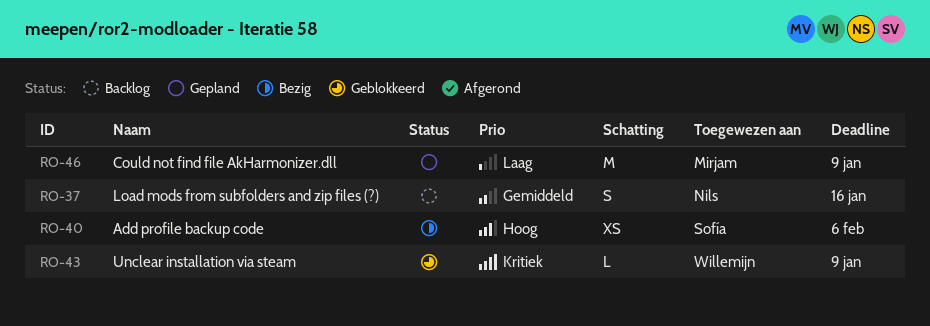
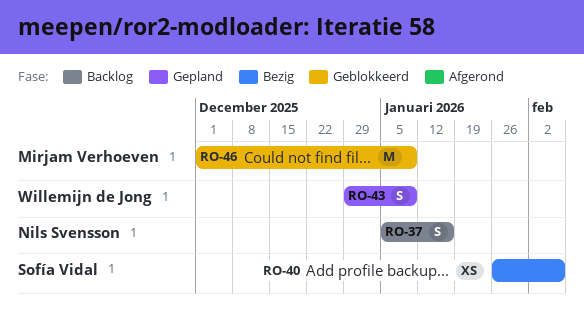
RO-43, status: Geblokkeerd -> Gepland
RO-43, estimate: L -> S
RO-46, status: Gepland -> Geblokkeerd

